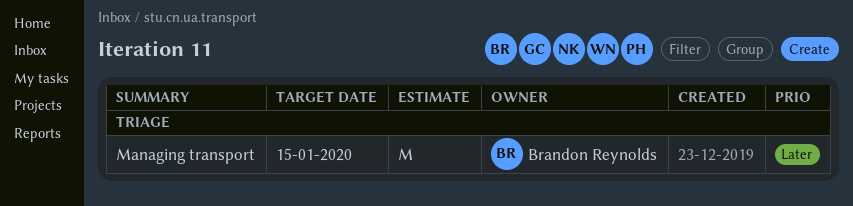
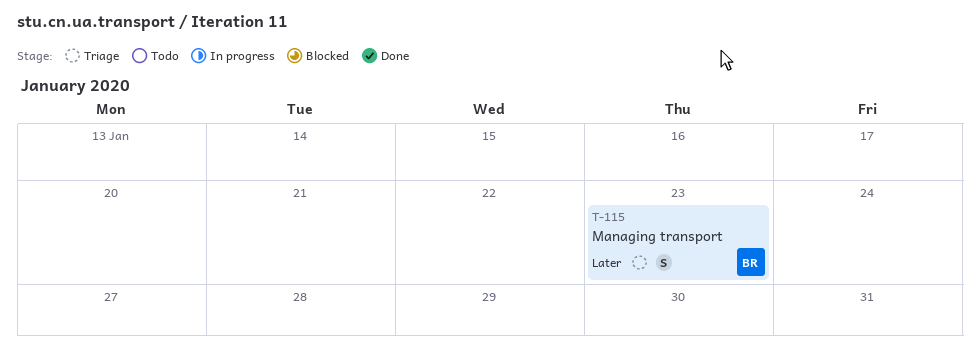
Managing transport, estimate: M -> S
Managing transport, due: Jan 15 -> Jan 23

